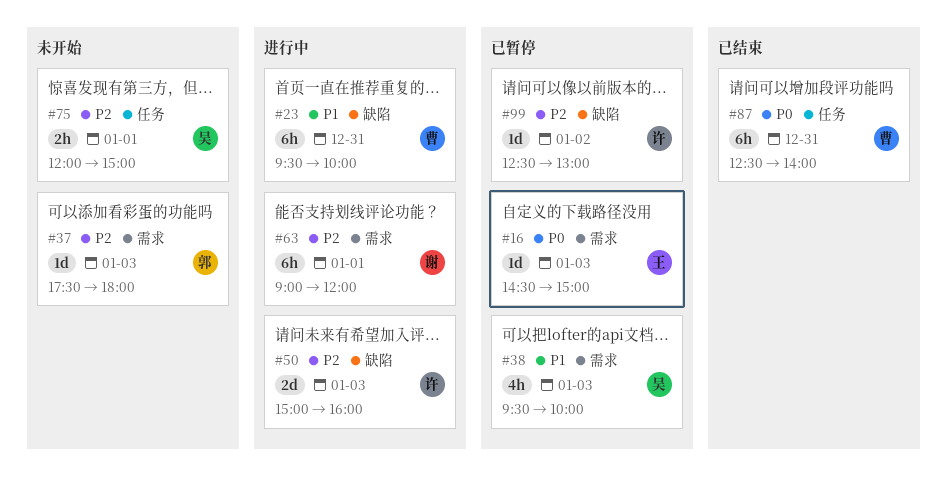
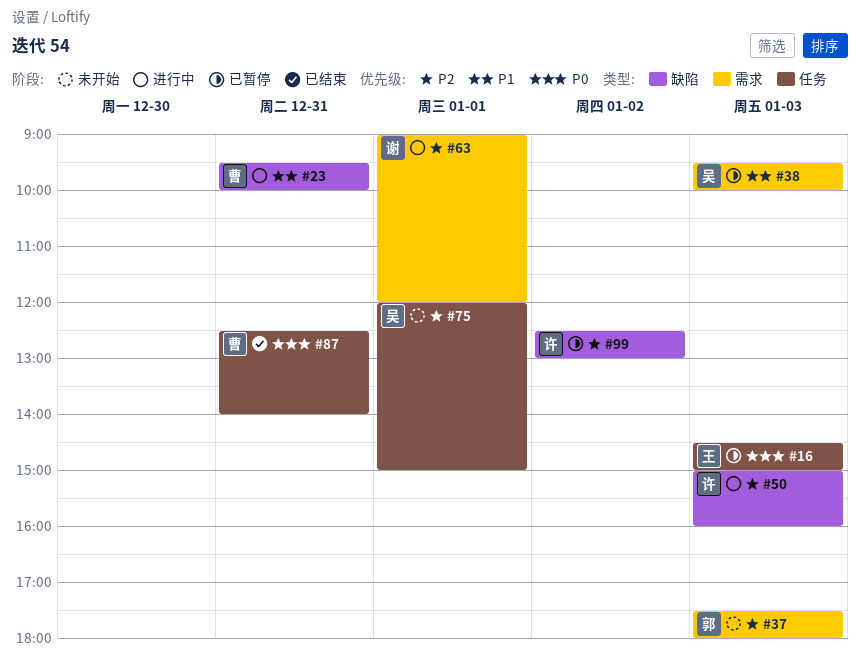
#16, label: 需求 -> 任务

